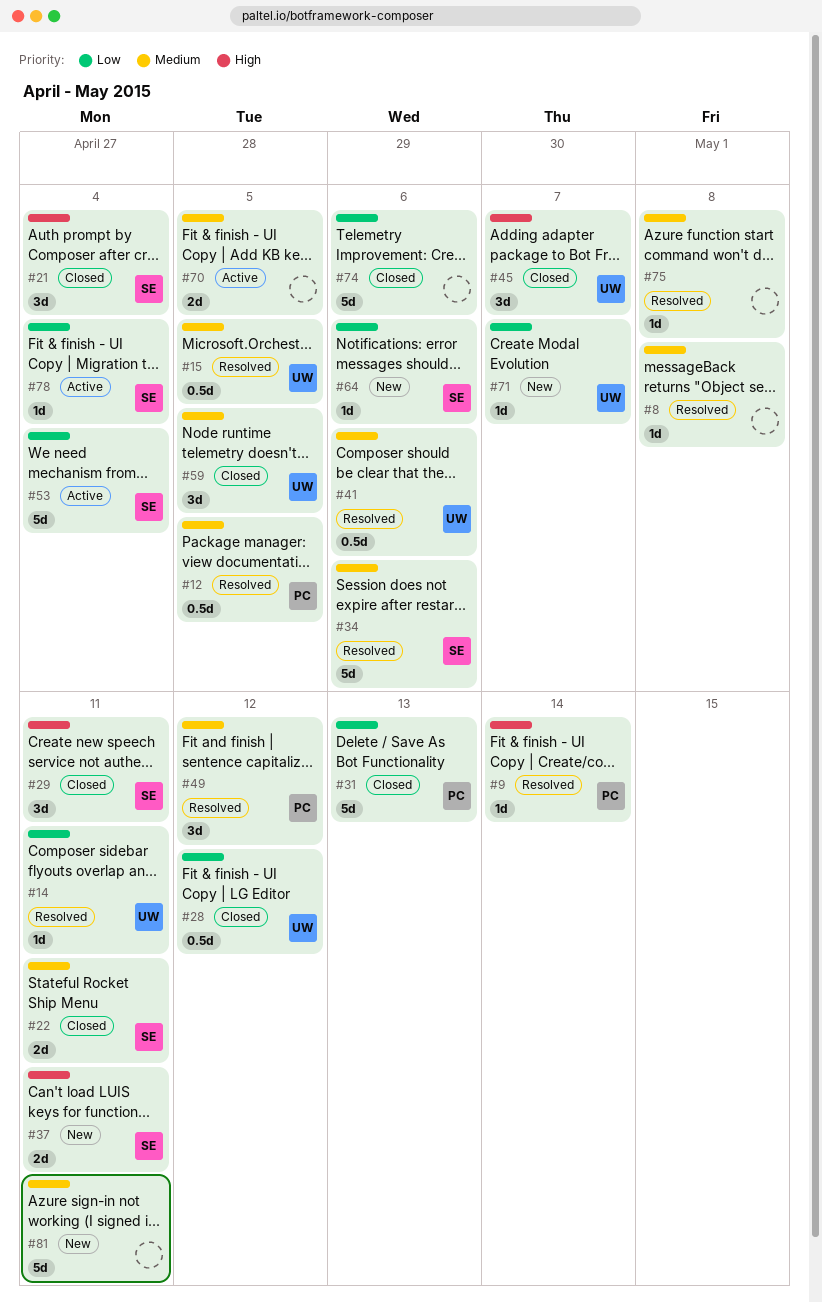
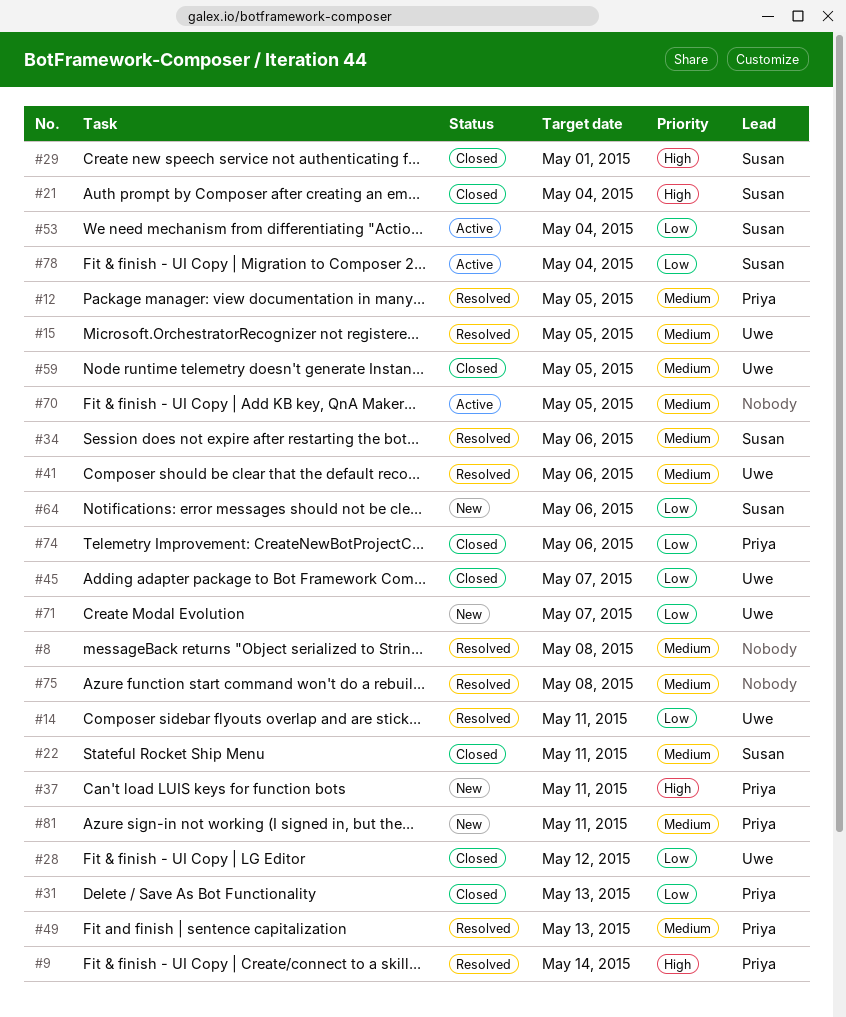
#29, due: May 11 -> May 1
#37, owner: Susan -> Priya
#45, priority: High -> Low
#49, due: May 12 -> May 13
#74, owner: none -> Priya
#81, owner: none -> Priya

